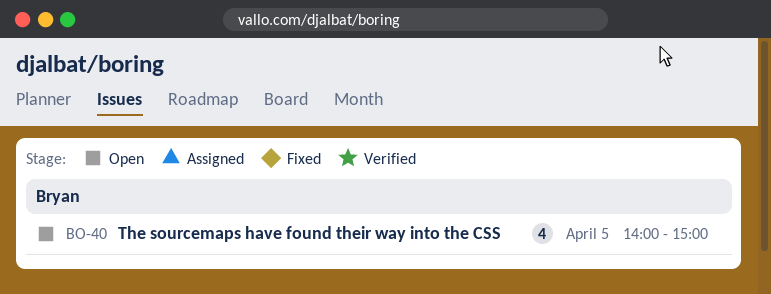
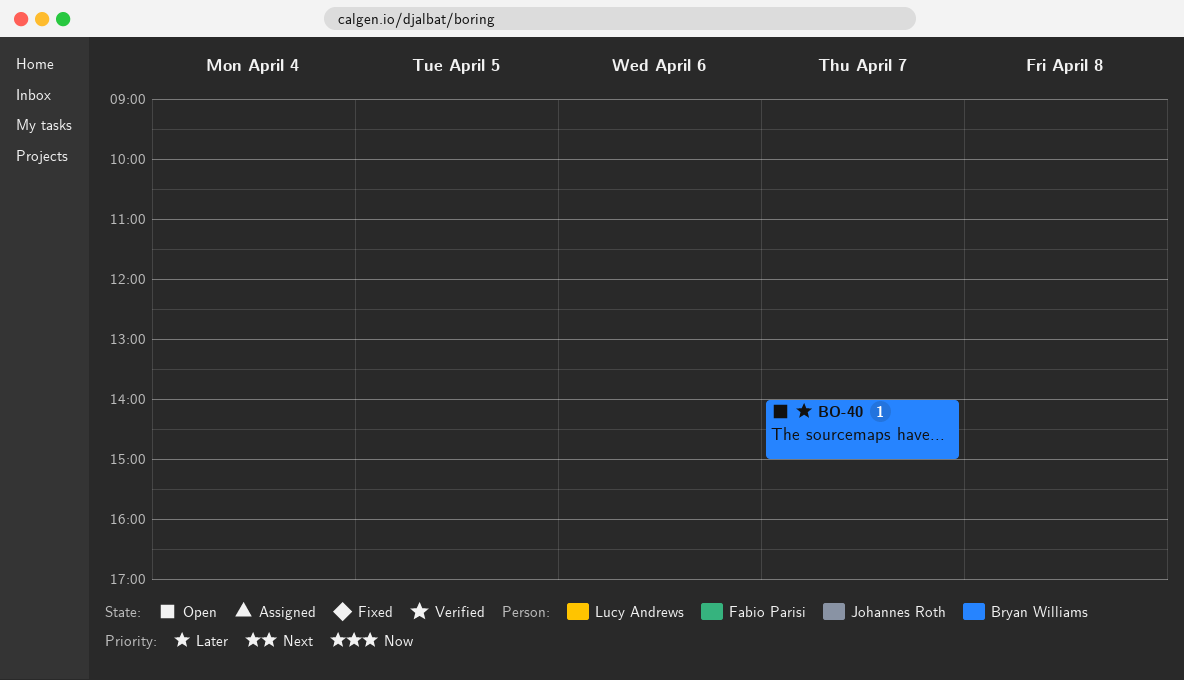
BO-40, estimate: 4 -> 1
BO-40, day: Apr 5 -> Apr 7

